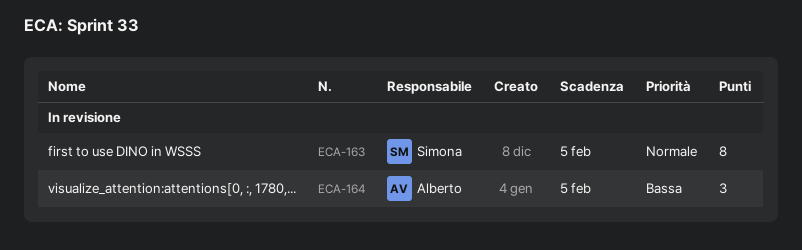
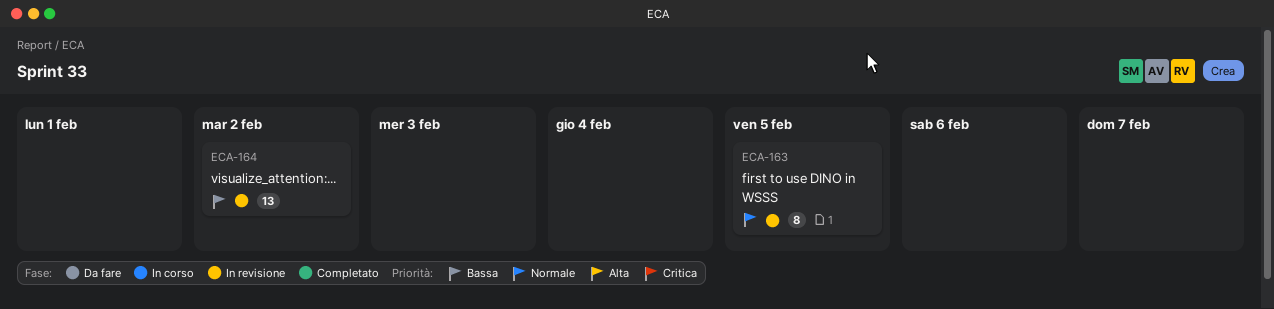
ECA-164, estimate: 3 -> 13
ECA-164, due: Feb 5 -> Feb 2

